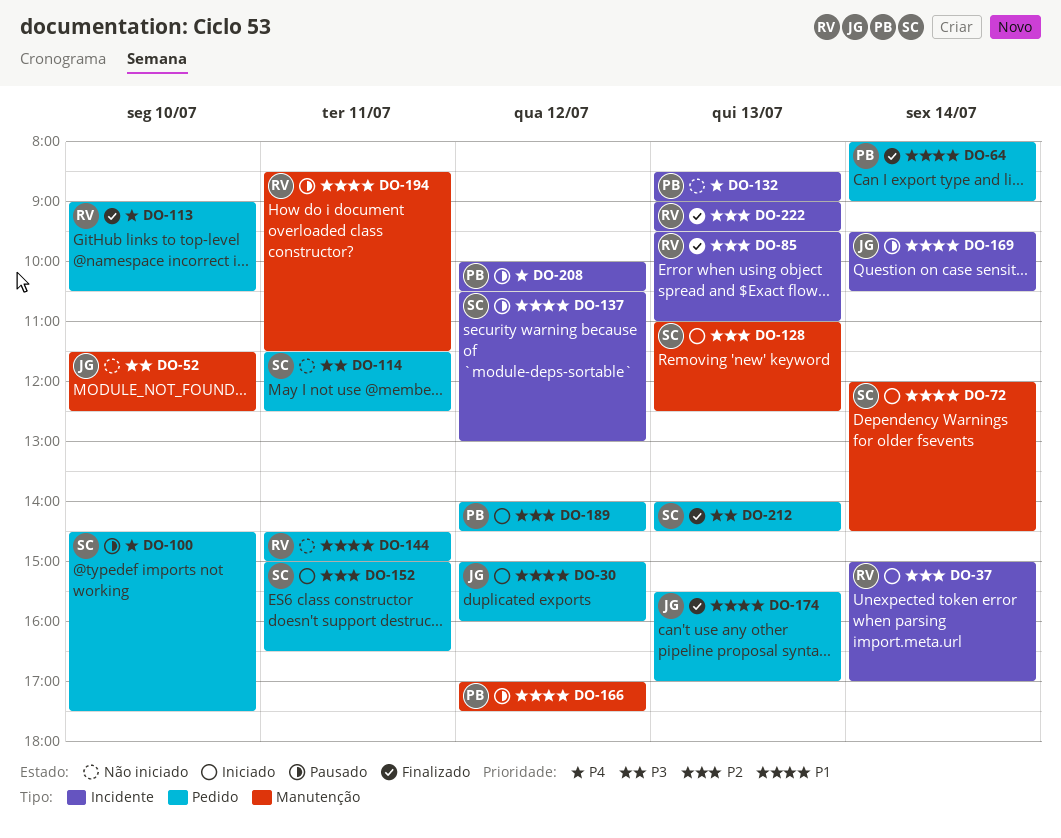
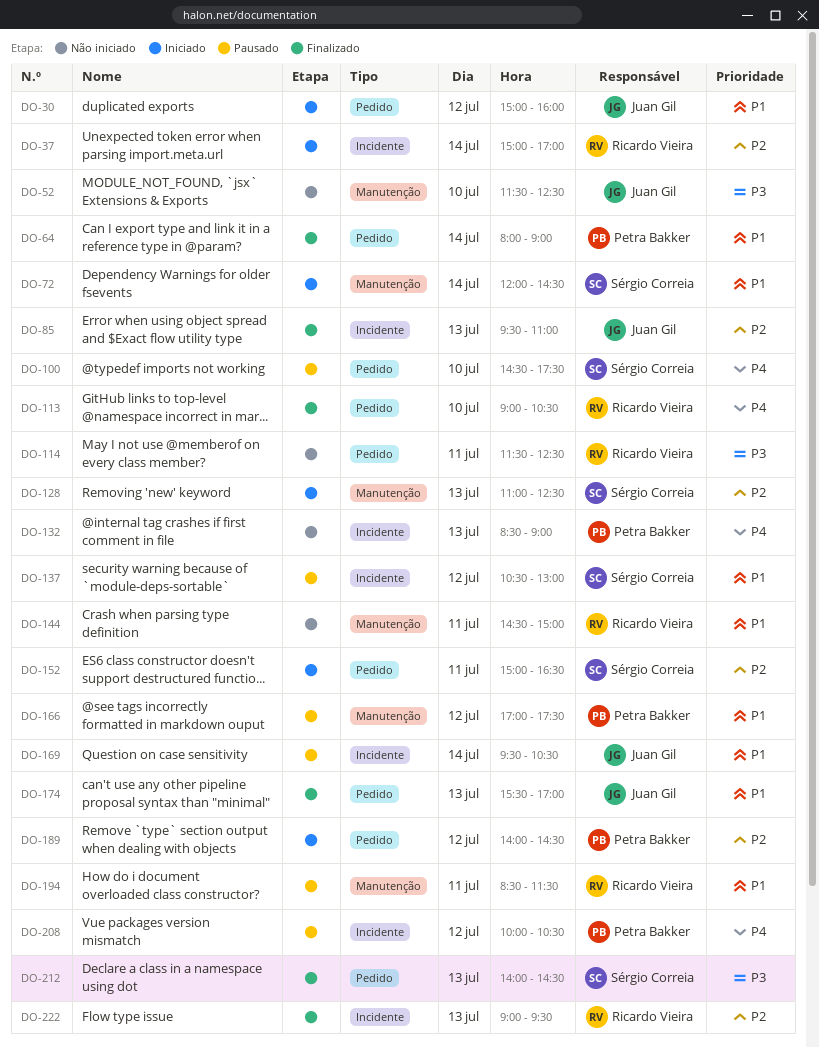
DO-85, owner: Ricardo Vieira -> Juan Gil
DO-114, owner: Sérgio Correia -> Ricardo Vieira
DO-144, label: Pedido -> Manutenção

